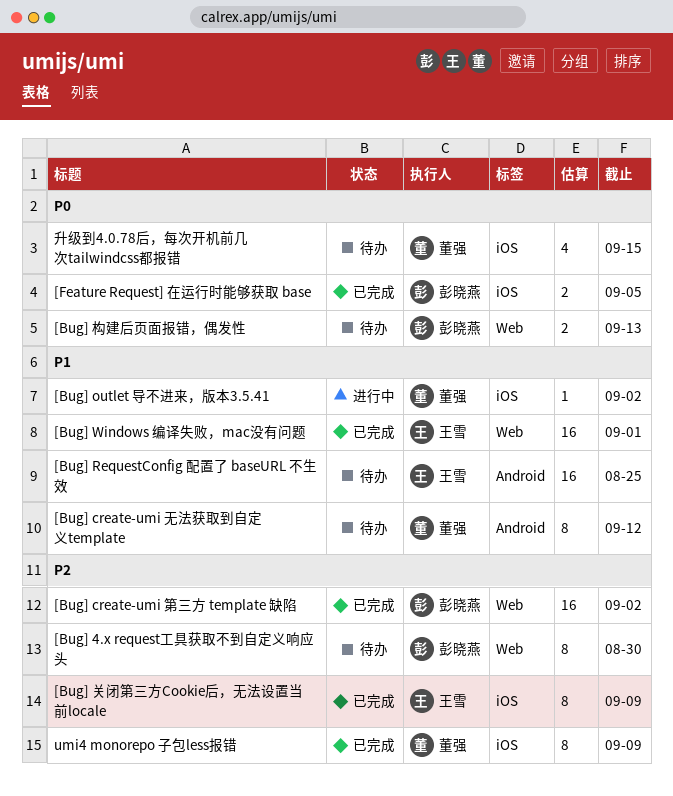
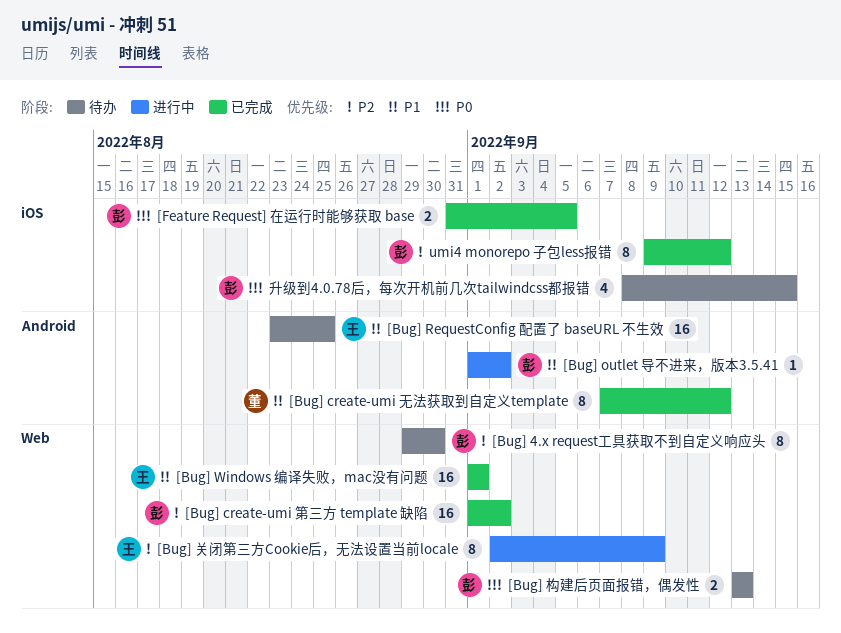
[Bug] create-umi 无法获取到自定义template, status: 待办 -> 已完成
[Bug] outlet 导不进来，版本3.5.41, owner: 董强 -> 彭晓燕
[Bug] outlet 导不进来，版本3.5.41, label: iOS -> Android
[Bug] 关闭第三方Cookie后，无法设置当前locale, status: 已完成 -> 进行中
[Bug] 关闭第三方Cookie后，无法设置当前locale, label: iOS -> Web
umi4 monorepo 子包less报错, owner: 董强 -> 彭晓燕
umi4 monorepo 子包less报错, due: Sep 9 -> Sep 12
升级到4.0.78后，每次开机前几次tailwindcss都报错, owner: 董强 -> 彭晓燕

